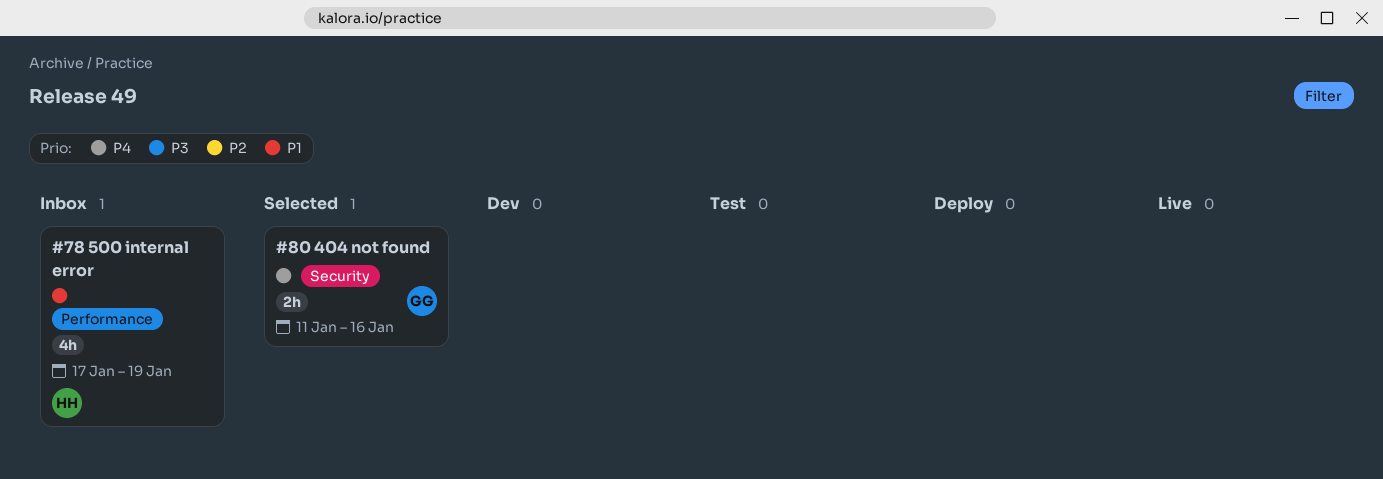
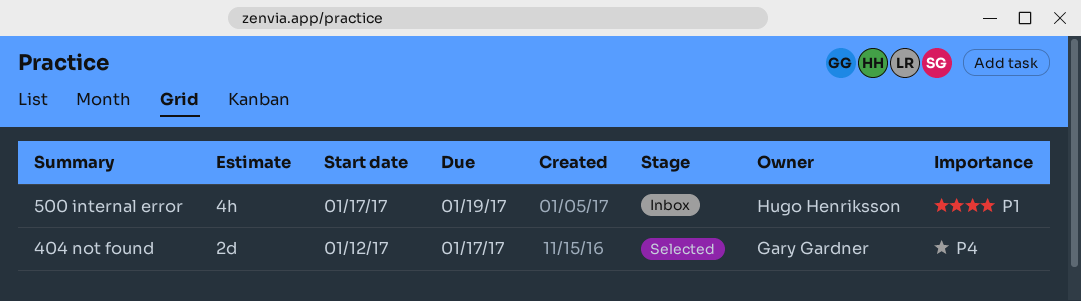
404 not found, estimate: 2h -> 2d
404 not found, start: Jan 11 -> Jan 12
404 not found, due: Jan 16 -> Jan 17

